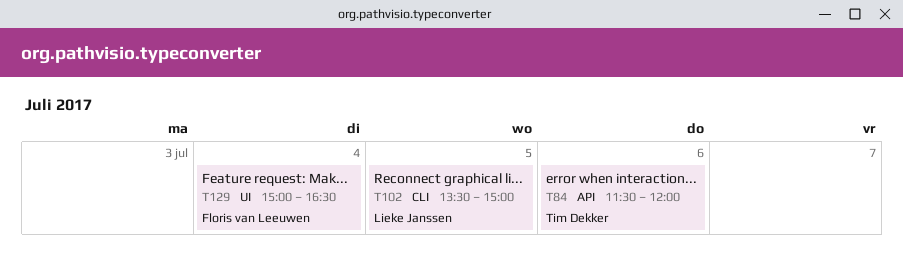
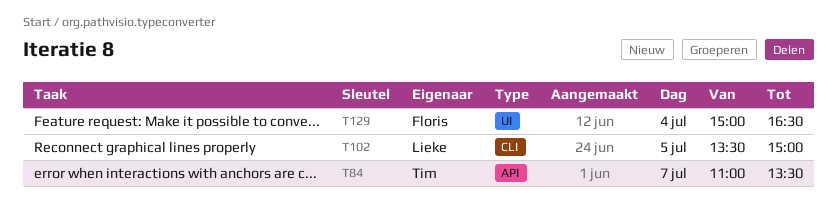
T84, day: Jul 6 -> Jul 7
T84, begins: 11:30 -> 11:00
T84, ends: 12:00 -> 13:30

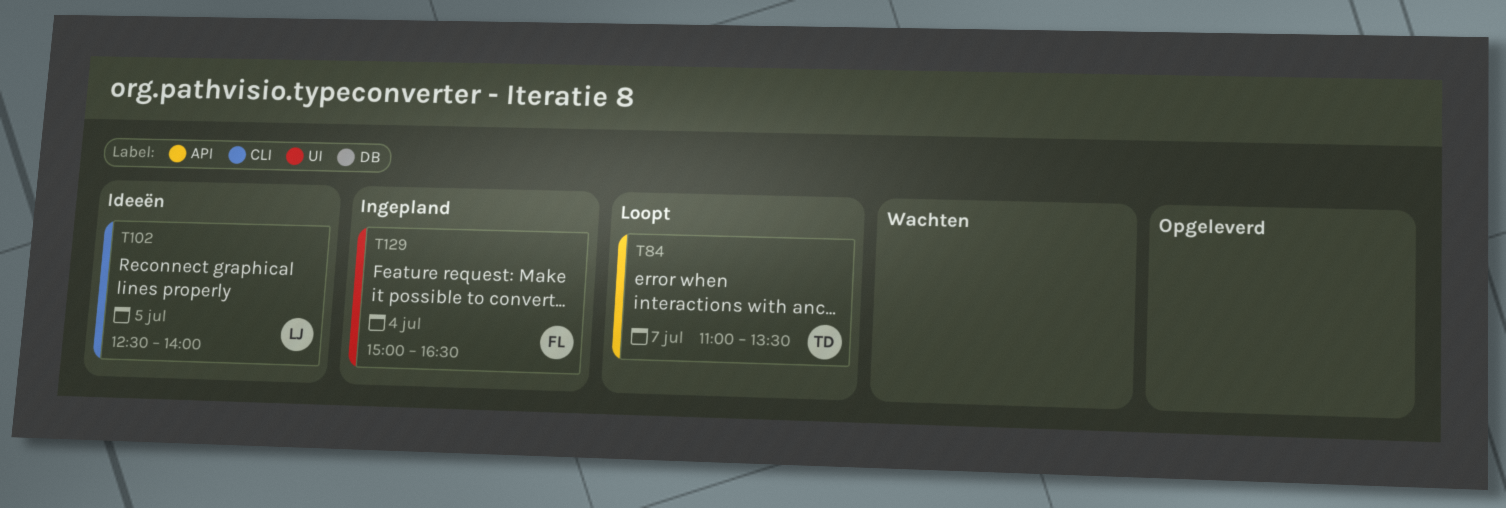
T102, begins: 13:30 -> 12:30
T102, ends: 15:00 -> 14:00

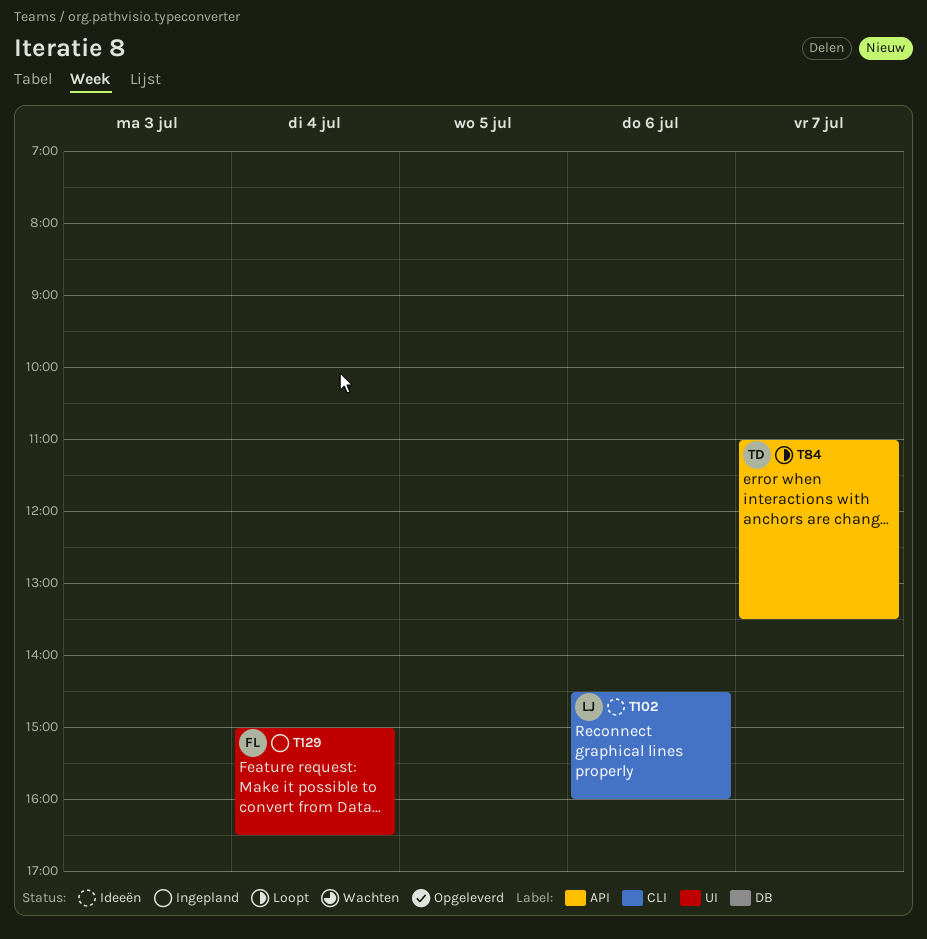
T102, day: Jul 5 -> Jul 6
T102, begins: 12:30 -> 14:30
T102, ends: 14:00 -> 16:00

